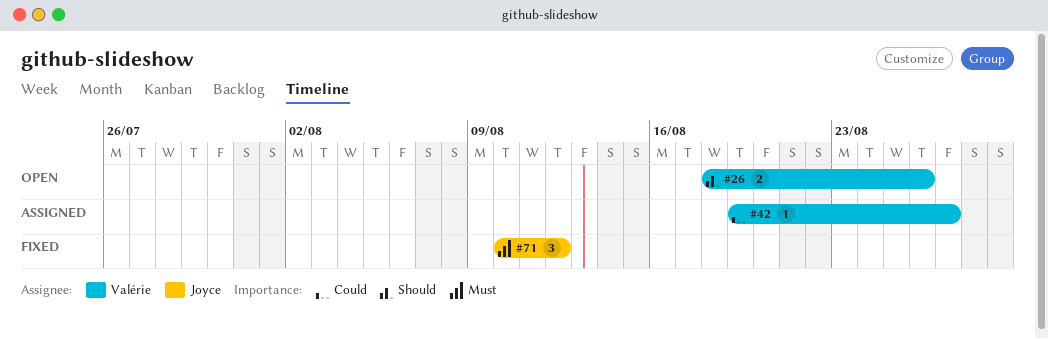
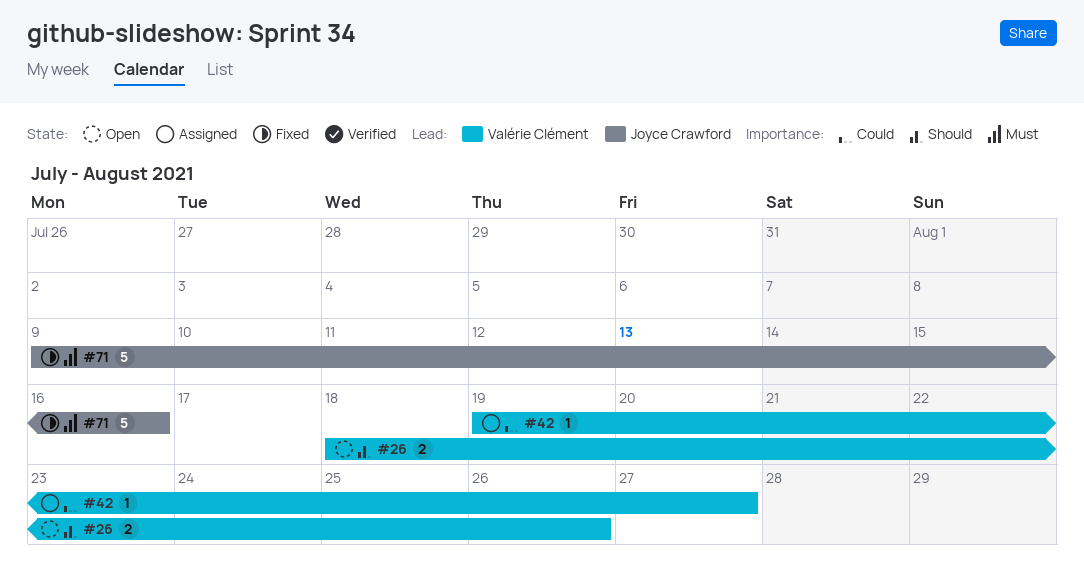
#71, estimate: 3 -> 5
#71, start: Aug 10 -> Aug 9
#71, due: Aug 12 -> Aug 16

